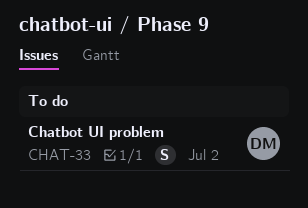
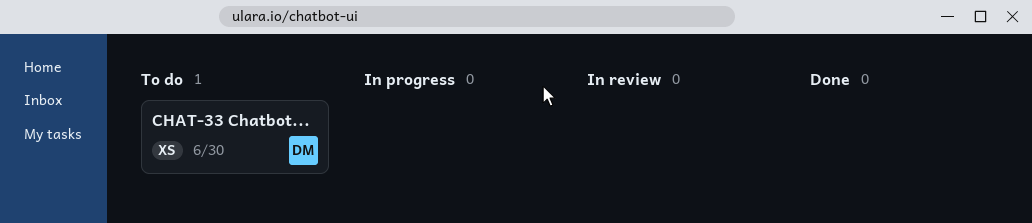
CHAT-33, estimate: S -> XS
CHAT-33, due: Jul 2 -> Jun 30

